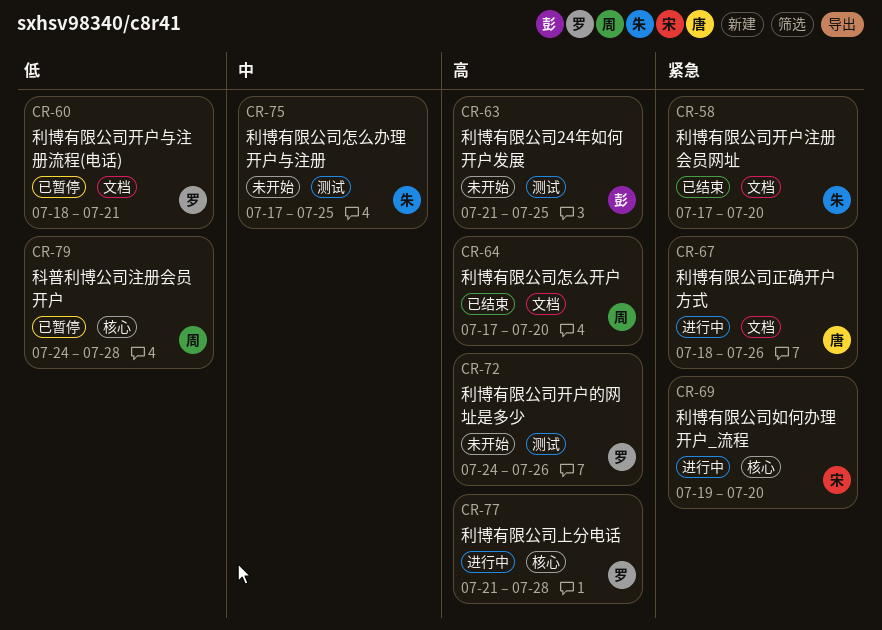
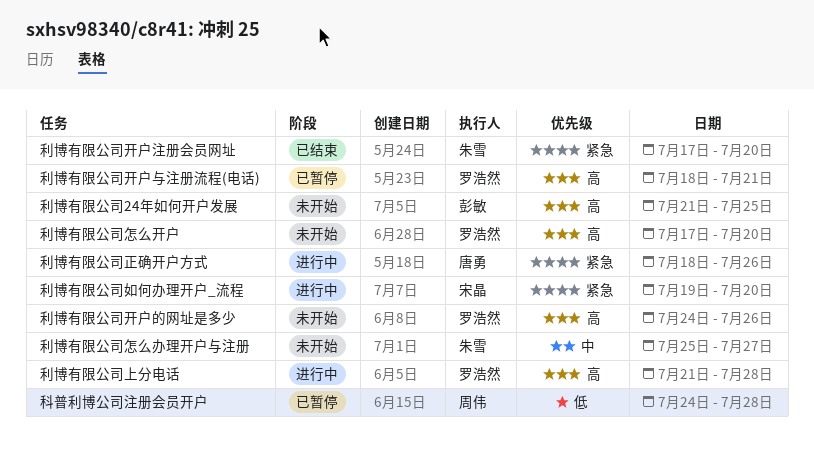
利博有限公司开户与注册流程(电话), priority: 低 -> 高
利博有限公司怎么办理开户与注册, start: Jul 17 -> Jul 25
利博有限公司怎么办理开户与注册, due: Jul 25 -> Jul 27
利博有限公司怎么开户, status: 已结束 -> 未开始
利博有限公司怎么开户, owner: 周伟 -> 罗浩然

